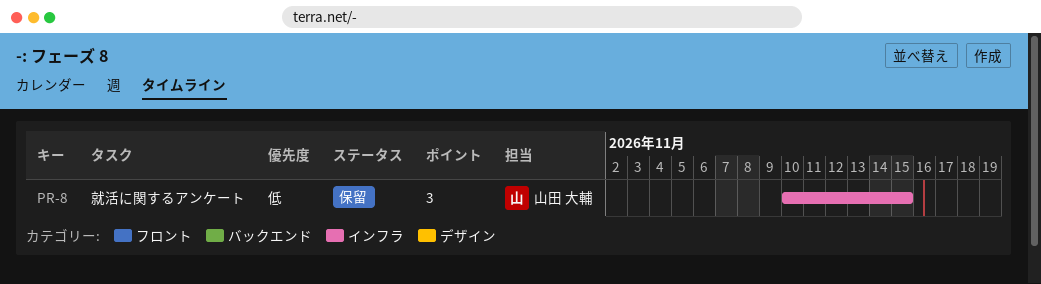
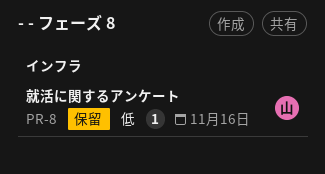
PR-8, estimate: 3 -> 1
PR-8, due: Nov 15 -> Nov 16

